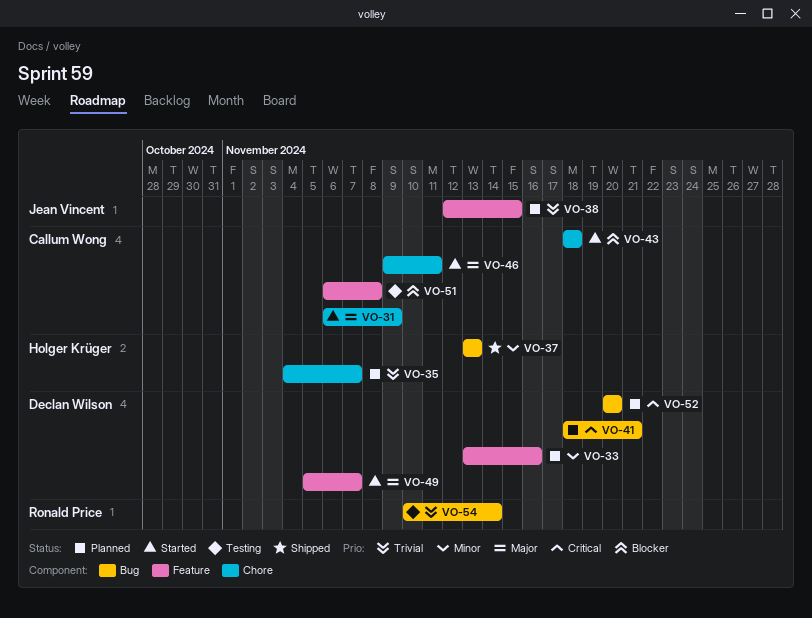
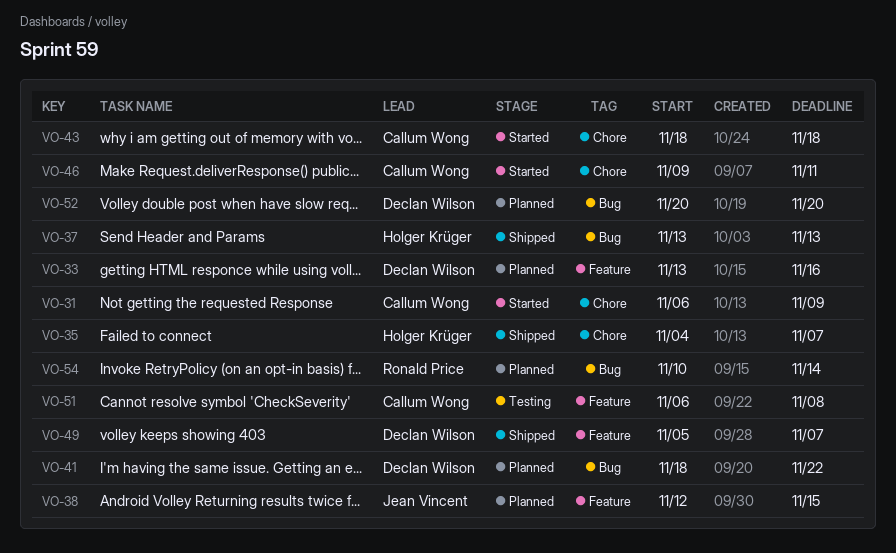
VO-35, status: Planned -> Shipped
VO-41, due: Nov 21 -> Nov 22
VO-49, status: Started -> Shipped
VO-54, status: Testing -> Planned

